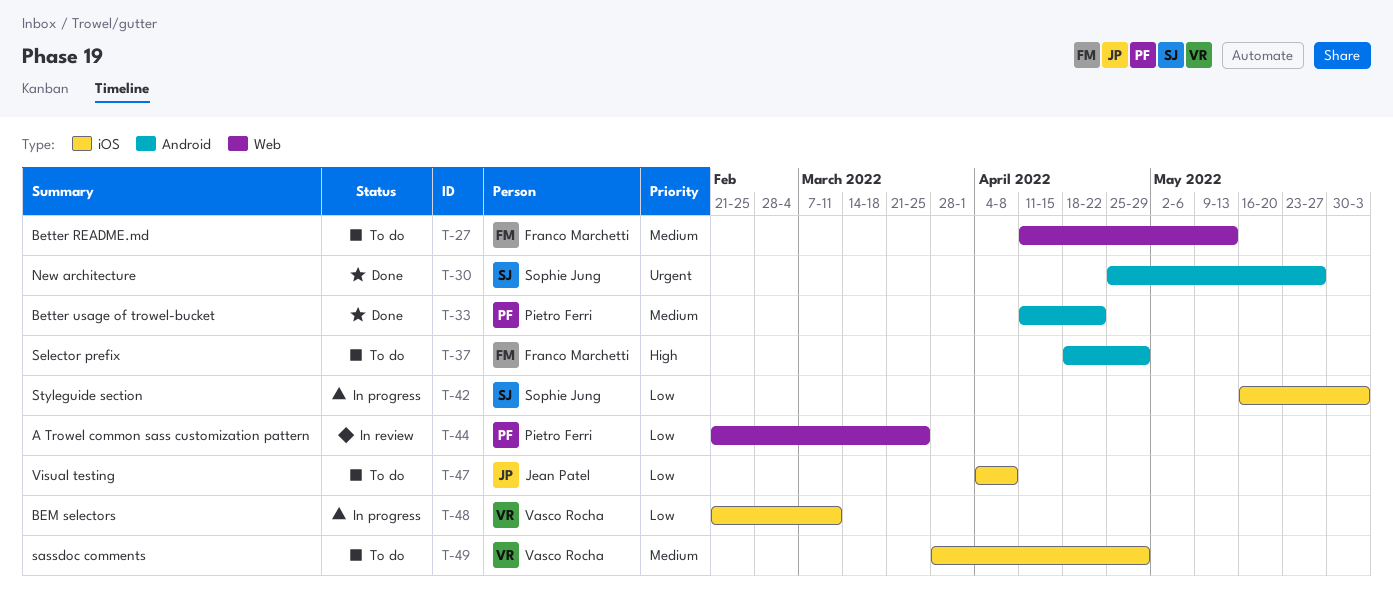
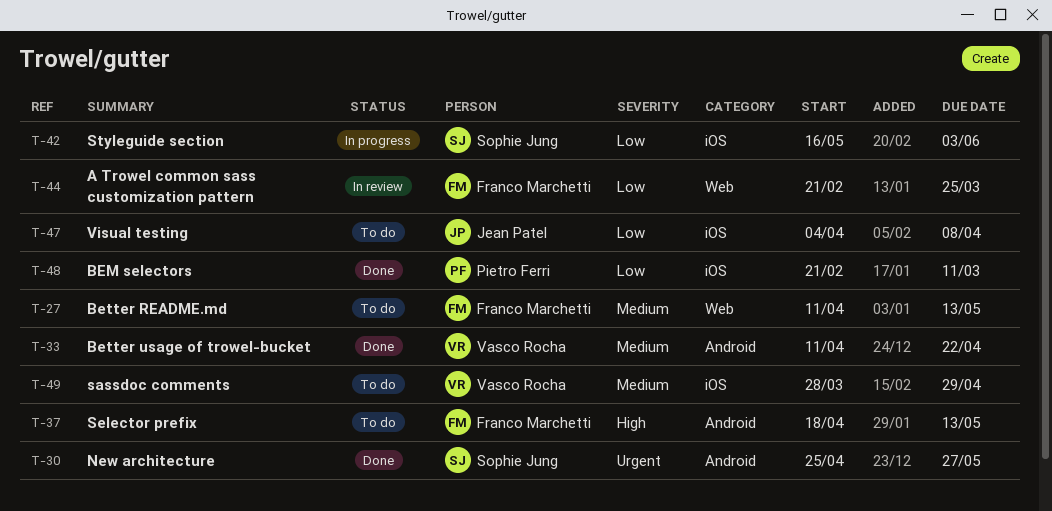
T-33, owner: Pietro Ferri -> Vasco Rocha
T-37, due: Apr 29 -> May 13
T-44, owner: Pietro Ferri -> Franco Marchetti
T-48, status: In progress -> Done
T-48, owner: Vasco Rocha -> Pietro Ferri

